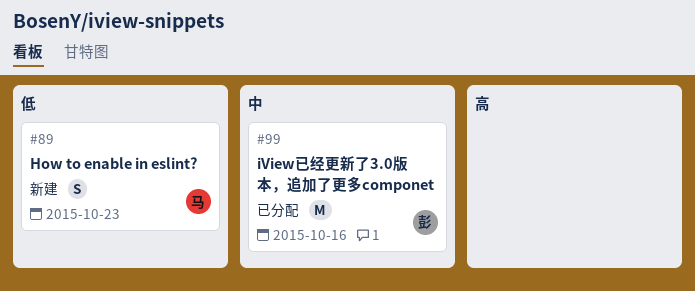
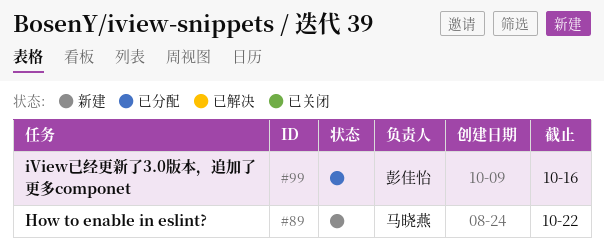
#89, due: Oct 23 -> Oct 22

